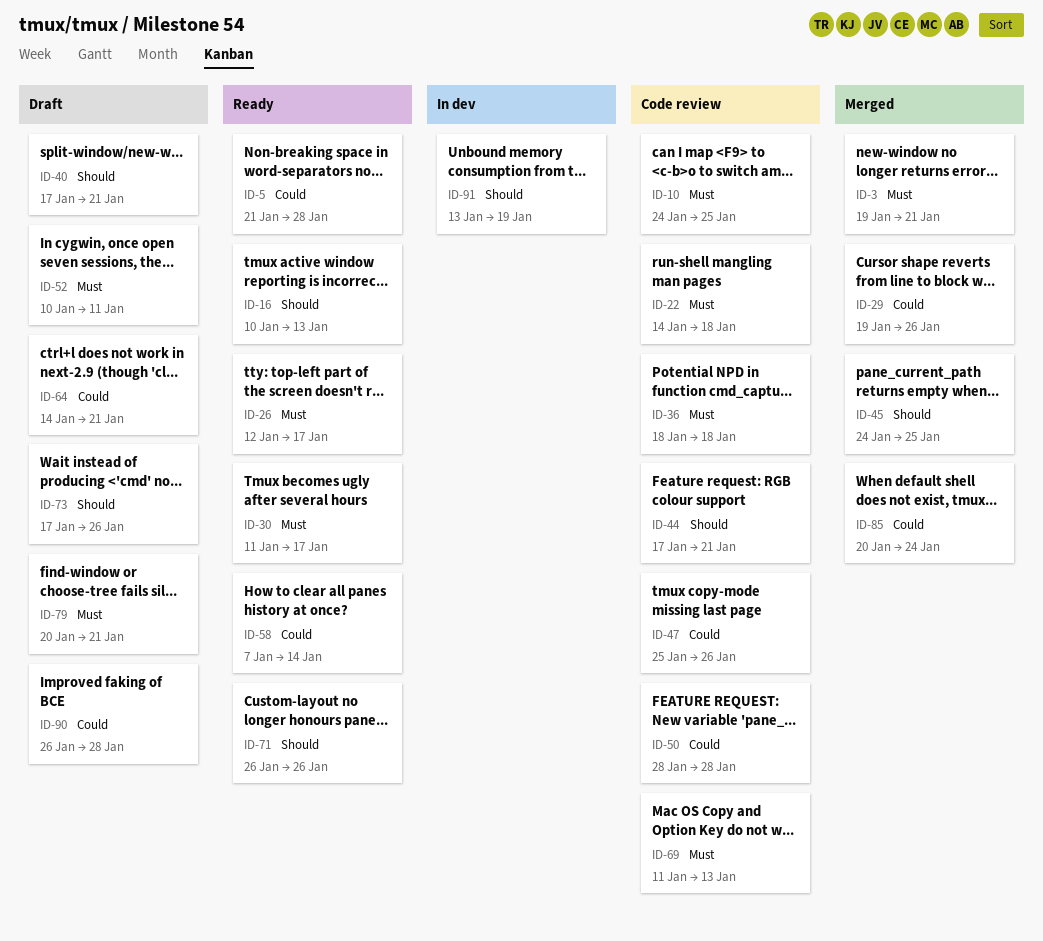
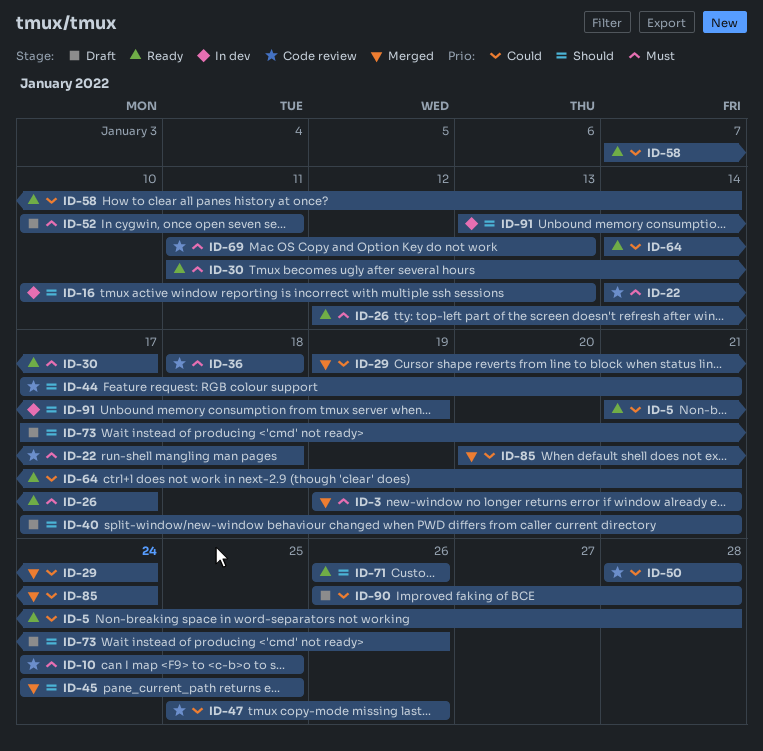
ID-16, status: Ready -> In dev
ID-29, due: Jan 26 -> Jan 24
ID-64, status: Draft -> Ready
ID-79: present -> none

